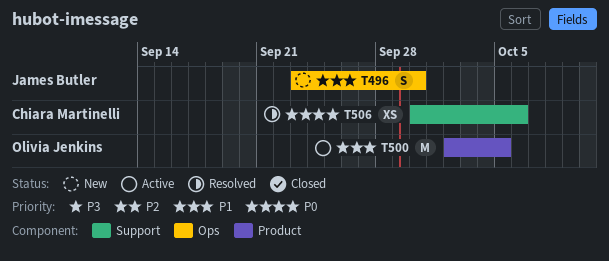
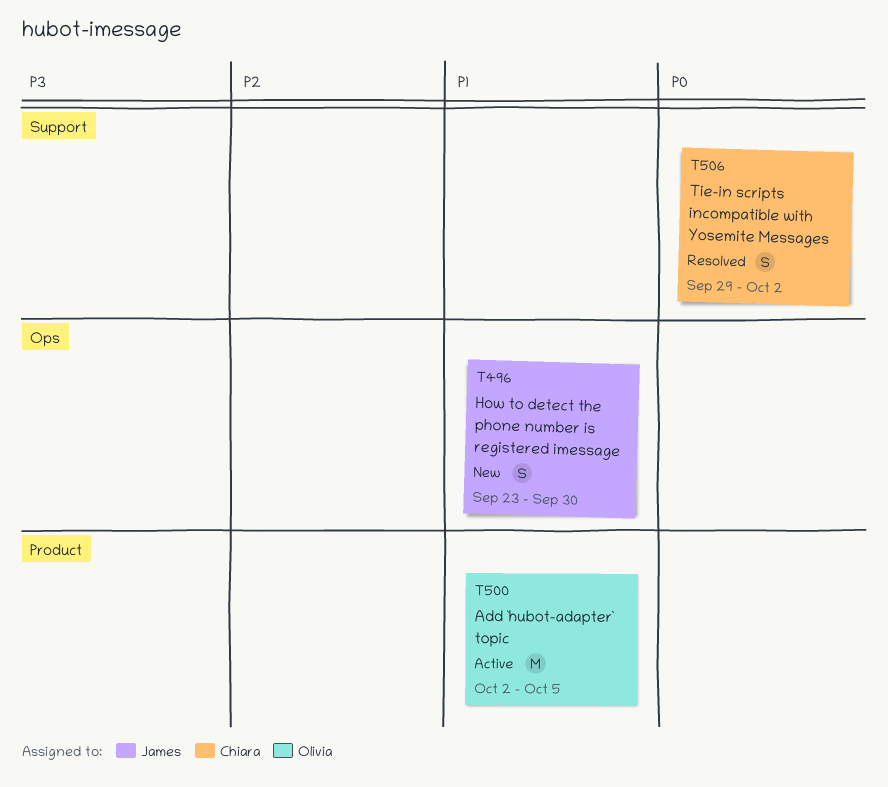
T506, estimate: XS -> S
T506, start: Sep 30 -> Sep 29
T506, due: Oct 6 -> Oct 2

